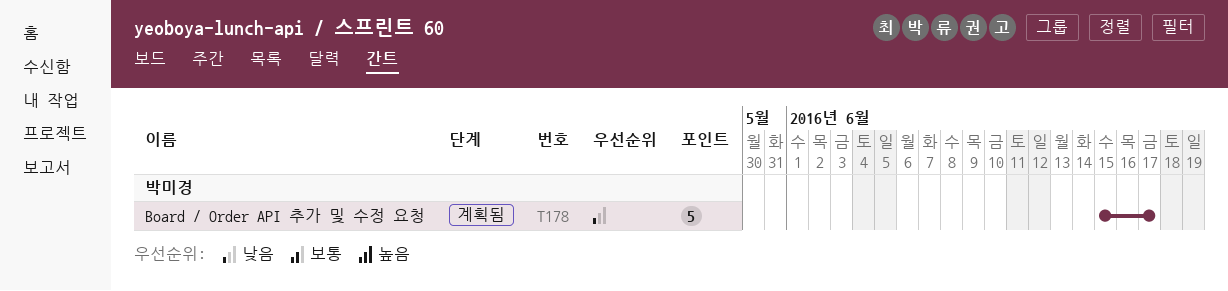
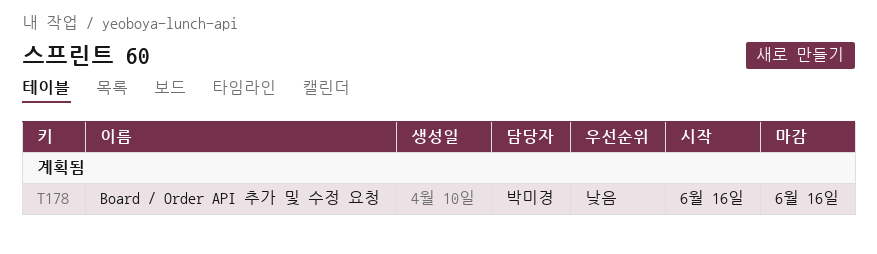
T178, start: Jun 15 -> Jun 16
T178, due: Jun 17 -> Jun 16

